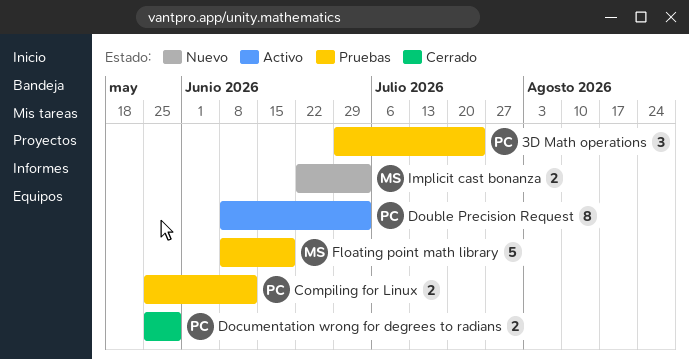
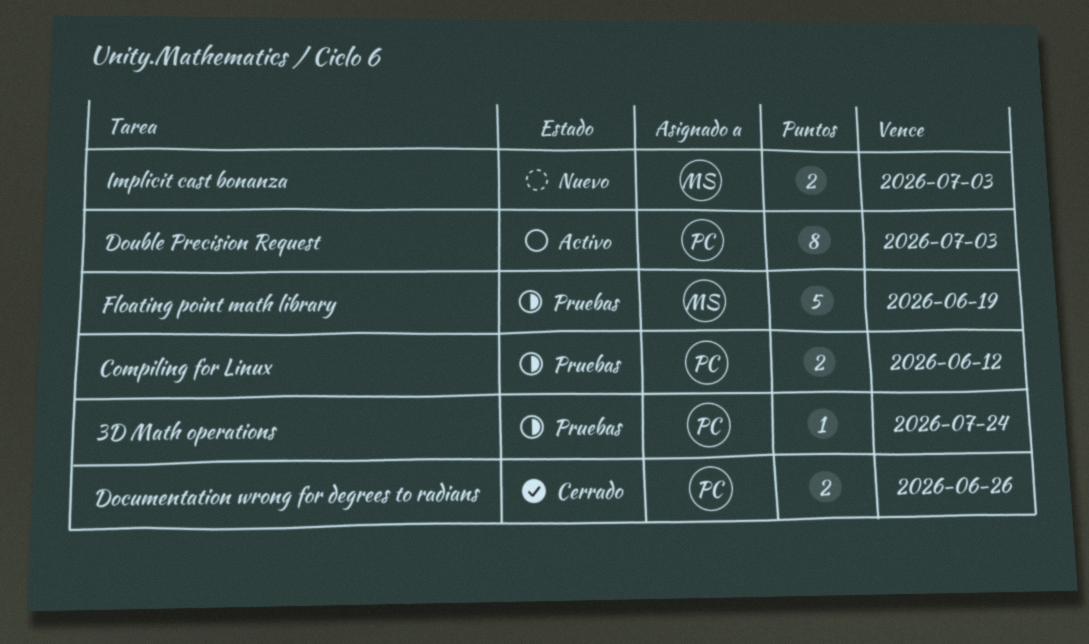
3D Math operations, estimate: 3 -> 1
Documentation wrong for degrees to radians, due: May 29 -> Jun 26

